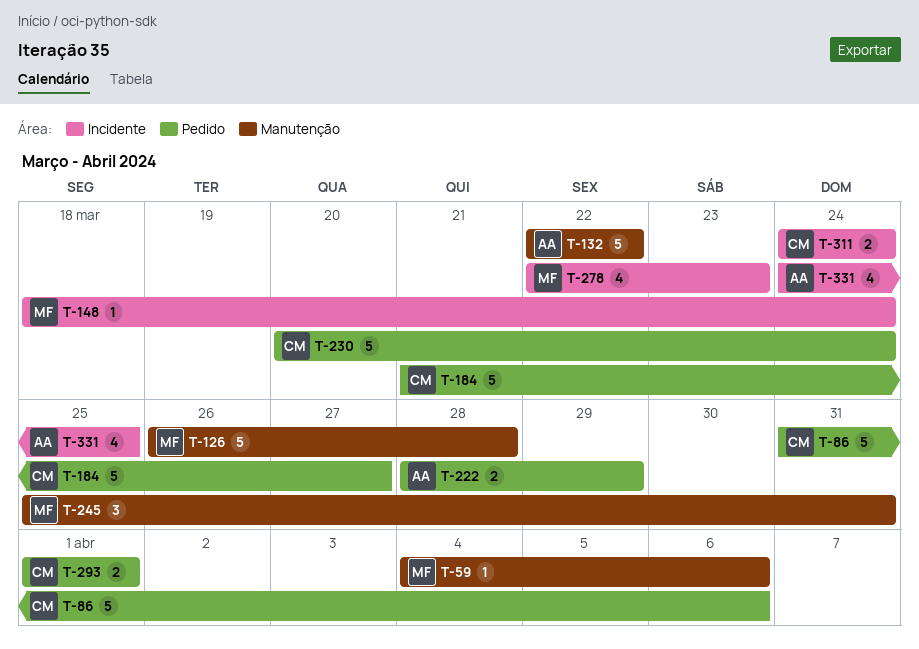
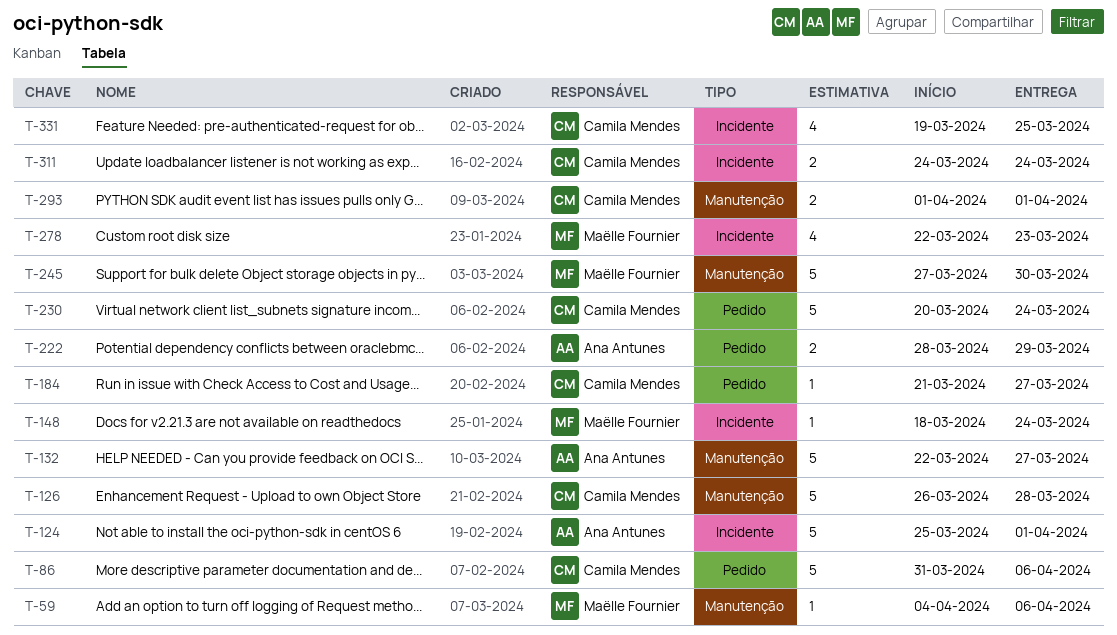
T-124: none -> present
T-126, owner: Maëlle Fournier -> Camila Mendes
T-132, due: Mar 22 -> Mar 27
T-184, estimate: 5 -> 1
T-245, estimate: 3 -> 5
T-245, start: Mar 25 -> Mar 27
T-245, due: Mar 31 -> Mar 30
T-293, label: Pedido -> Manutenção
T-331, owner: Ana Antunes -> Camila Mendes
T-331, start: Mar 24 -> Mar 19

